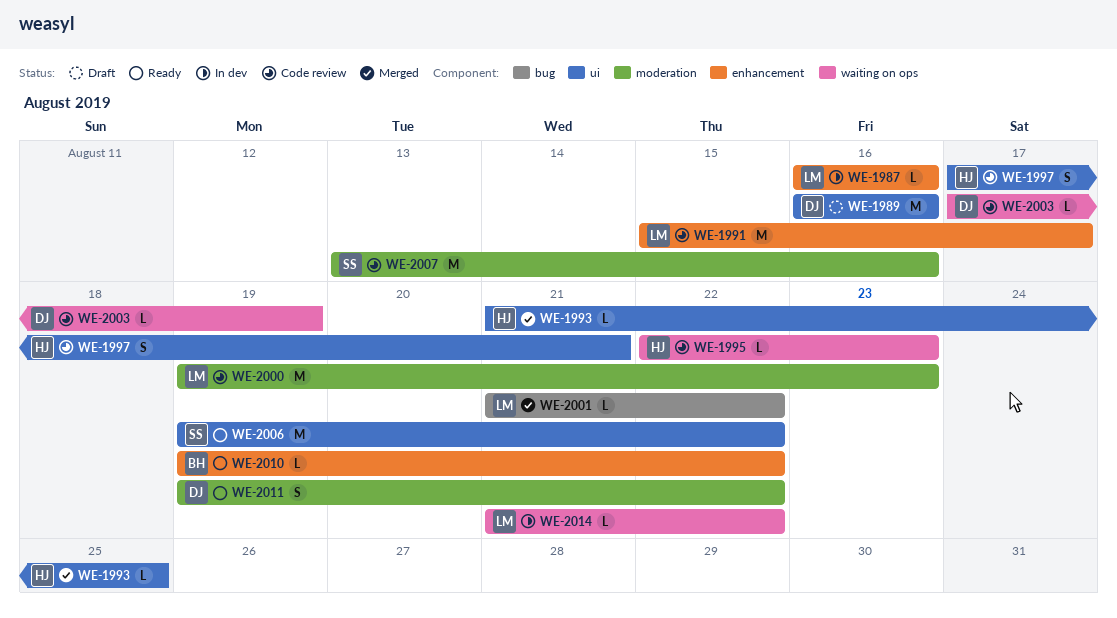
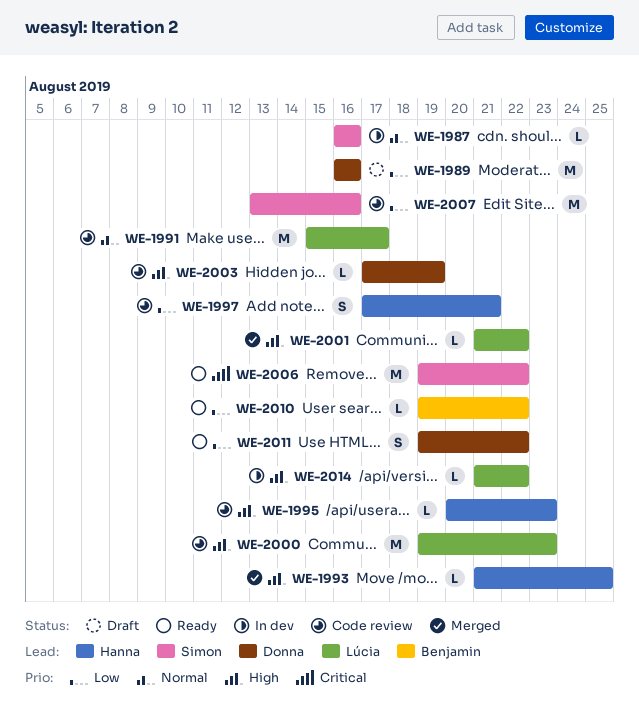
WE-1987, owner: Lúcia -> Simon
WE-1995, start: Aug 22 -> Aug 20

